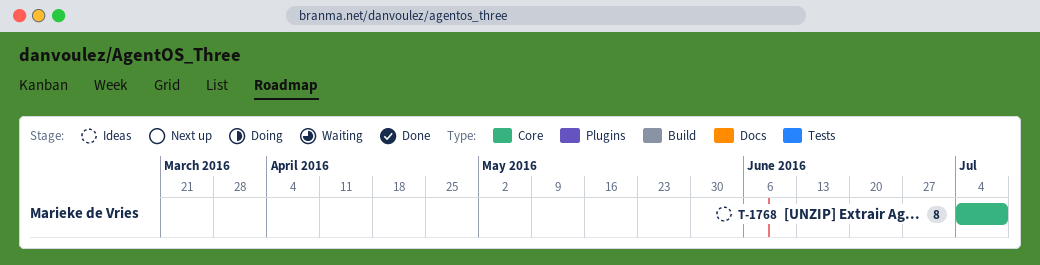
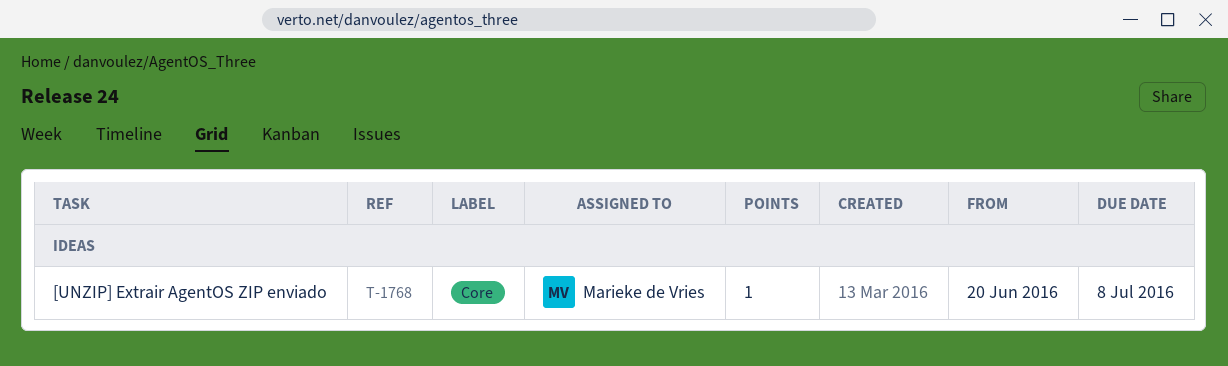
T-1768, estimate: 8 -> 1
T-1768, start: Jul 4 -> Jun 20

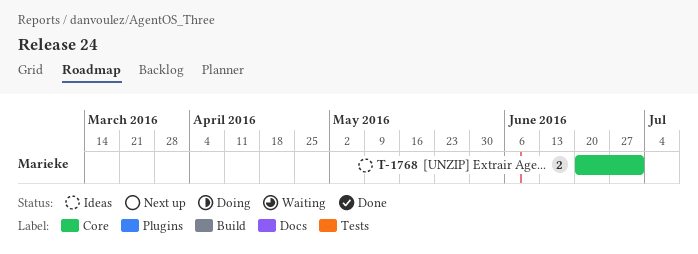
T-1768, estimate: 1 -> 2
T-1768, due: Jul 8 -> Jul 1

